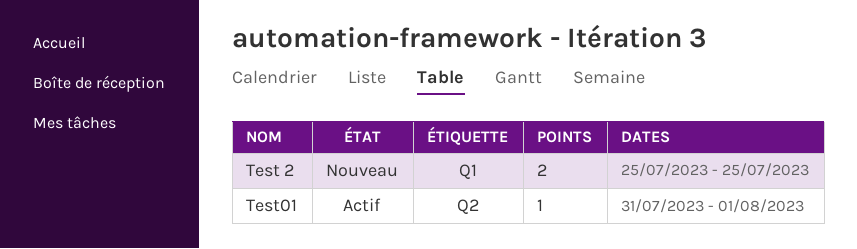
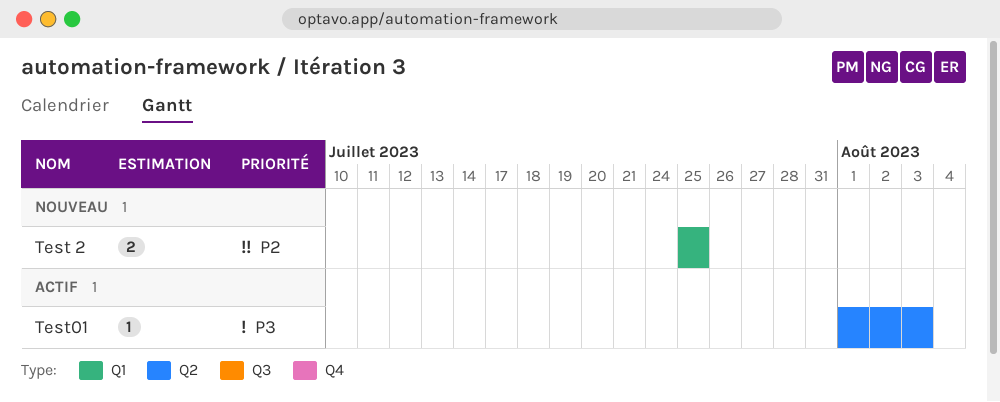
Test01, start: Jul 31 -> Aug 1
Test01, due: Aug 1 -> Aug 3

